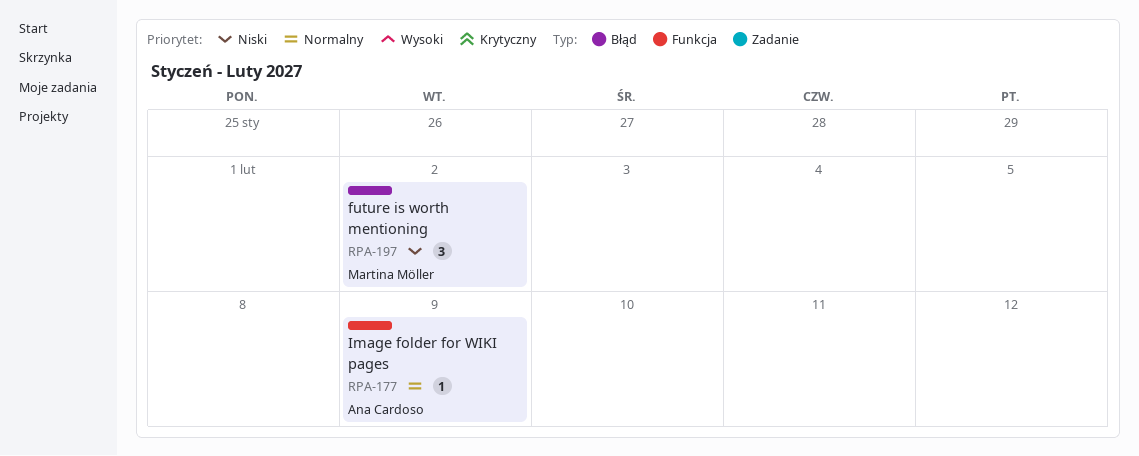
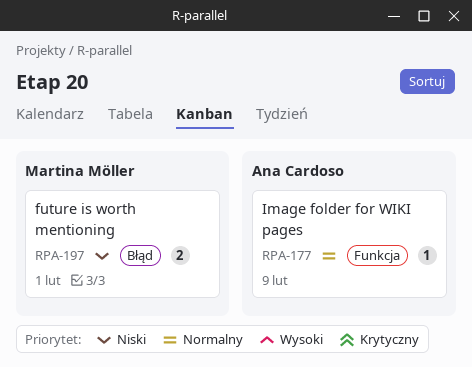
RPA-197, estimate: 3 -> 2
RPA-197, due: Feb 2 -> Feb 1

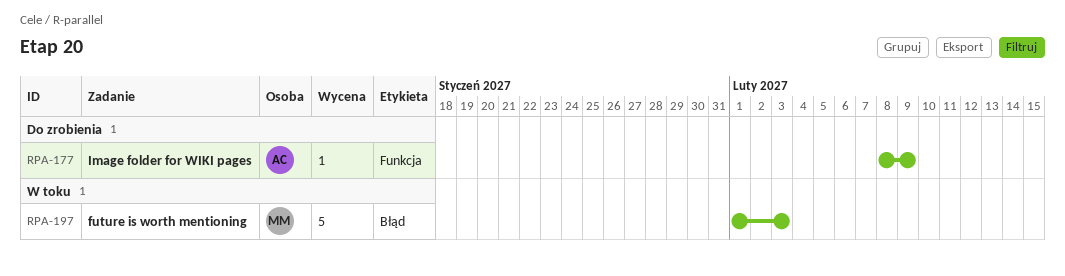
RPA-197, estimate: 2 -> 5
RPA-197, due: Feb 1 -> Feb 3

